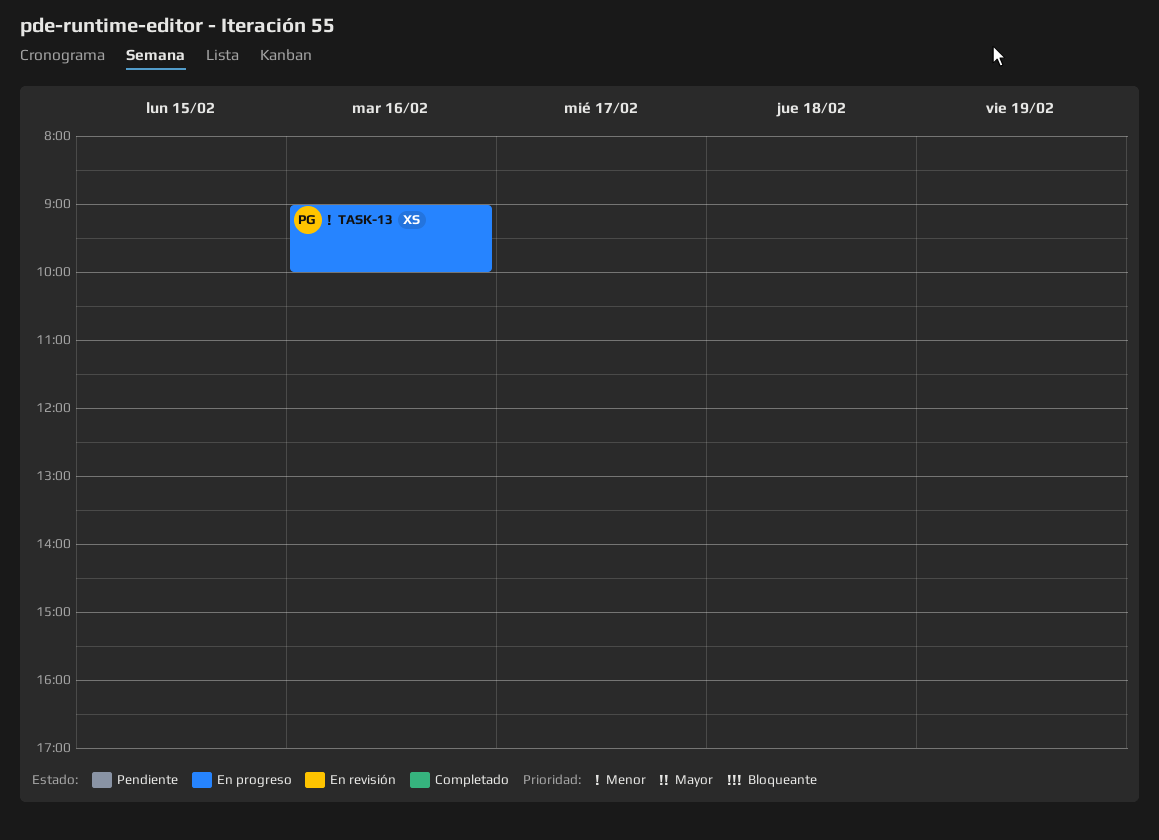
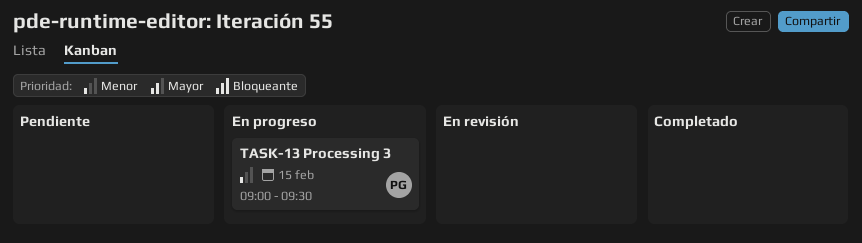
TASK-13, day: Feb 16 -> Feb 15
TASK-13, ends: 10:00 -> 09:30

